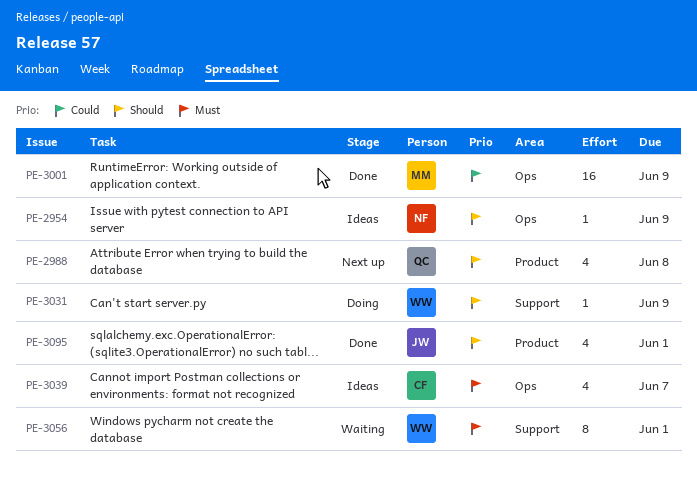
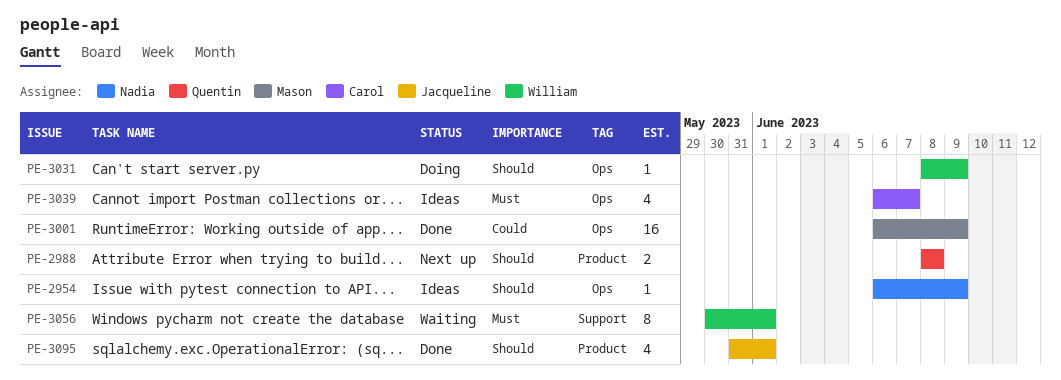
PE-2988, estimate: 4 -> 2
PE-3031, label: Support -> Ops

